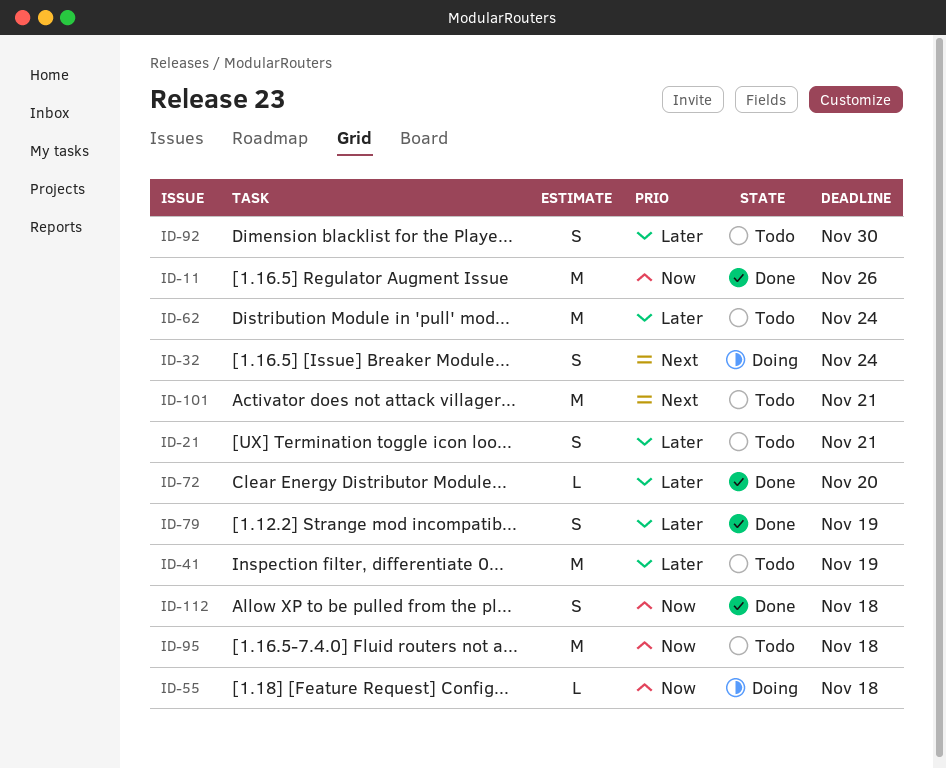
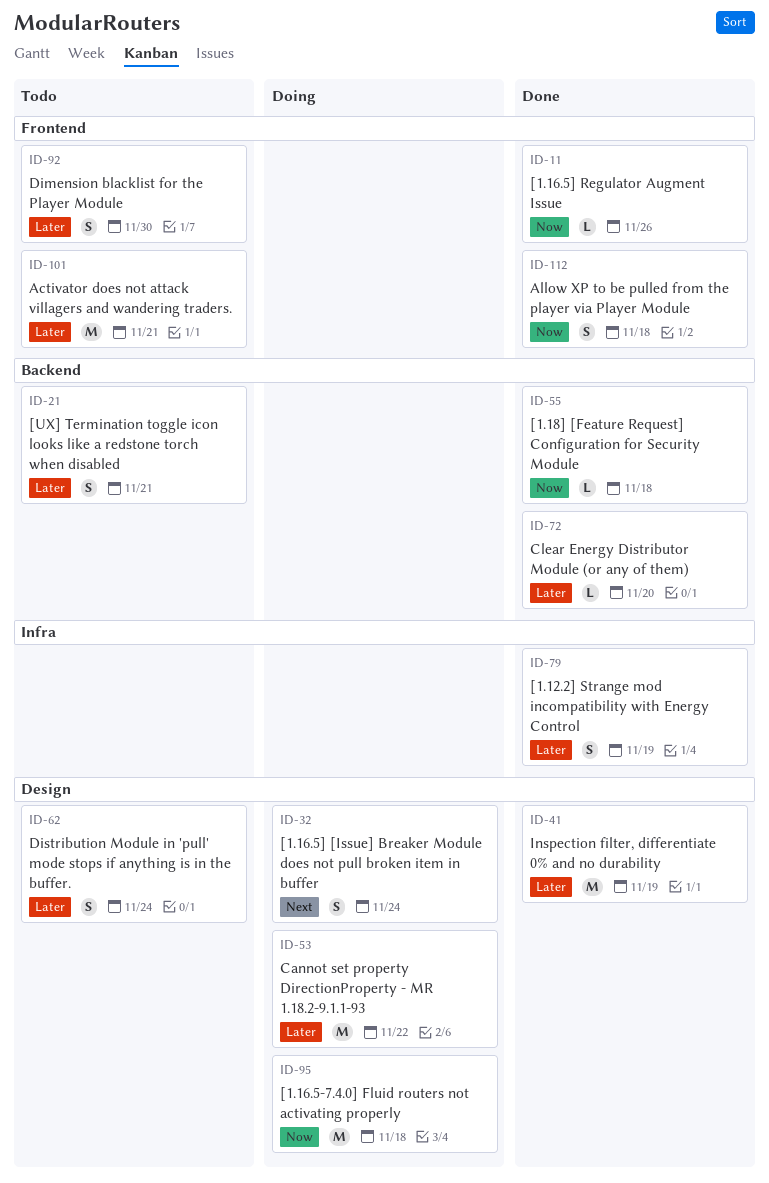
ID-11, estimate: M -> L
ID-41, status: Todo -> Done
ID-53: none -> present
ID-55, status: Doing -> Done
ID-62, estimate: M -> S
ID-95, status: Todo -> Doing
ID-101, priority: Next -> Later

